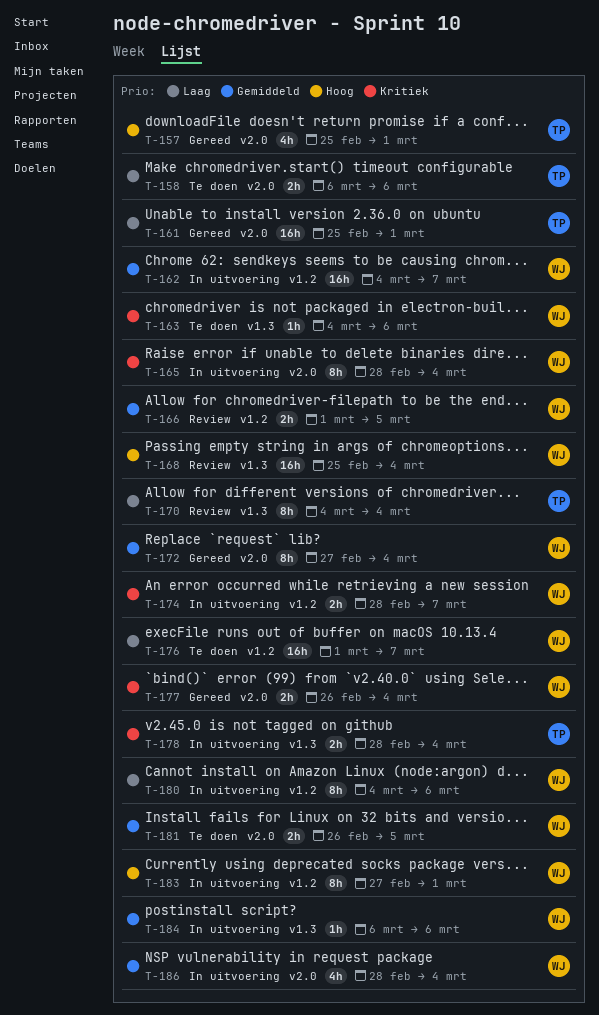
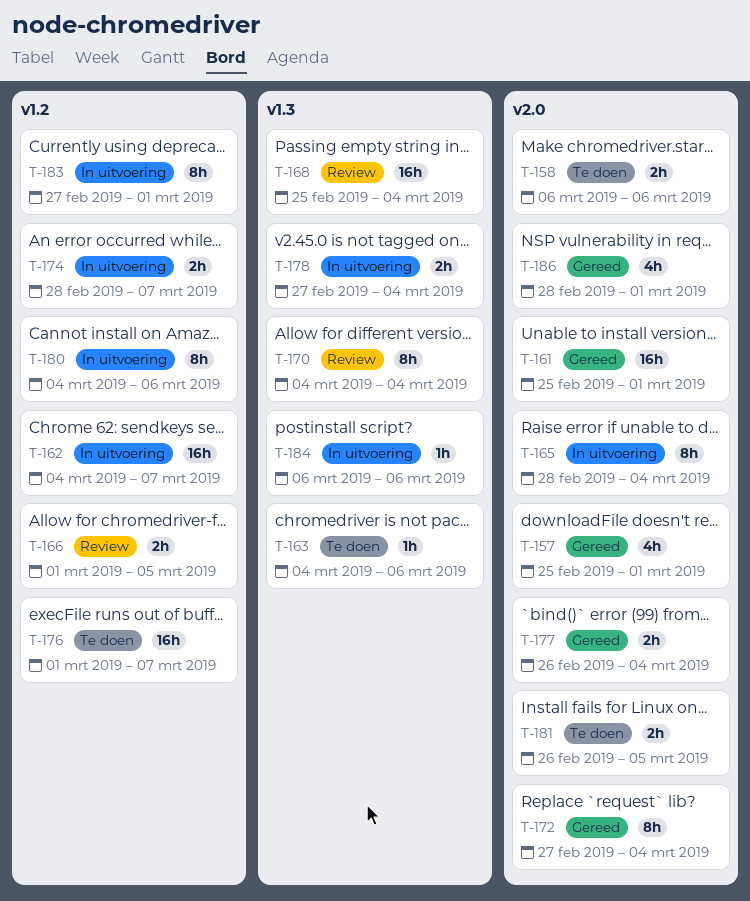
T-178, start: Feb 28 -> Feb 27
T-186, status: In uitvoering -> Gereed
T-186, due: Mar 4 -> Mar 1

